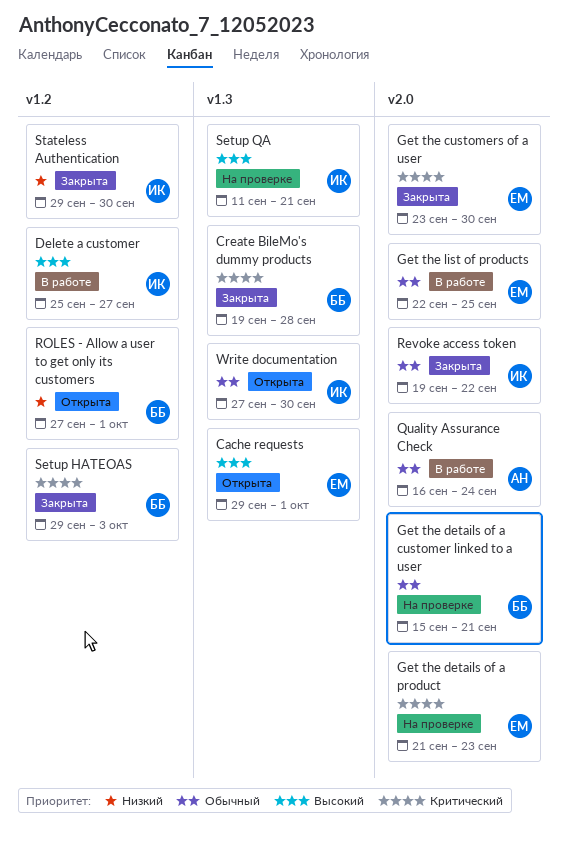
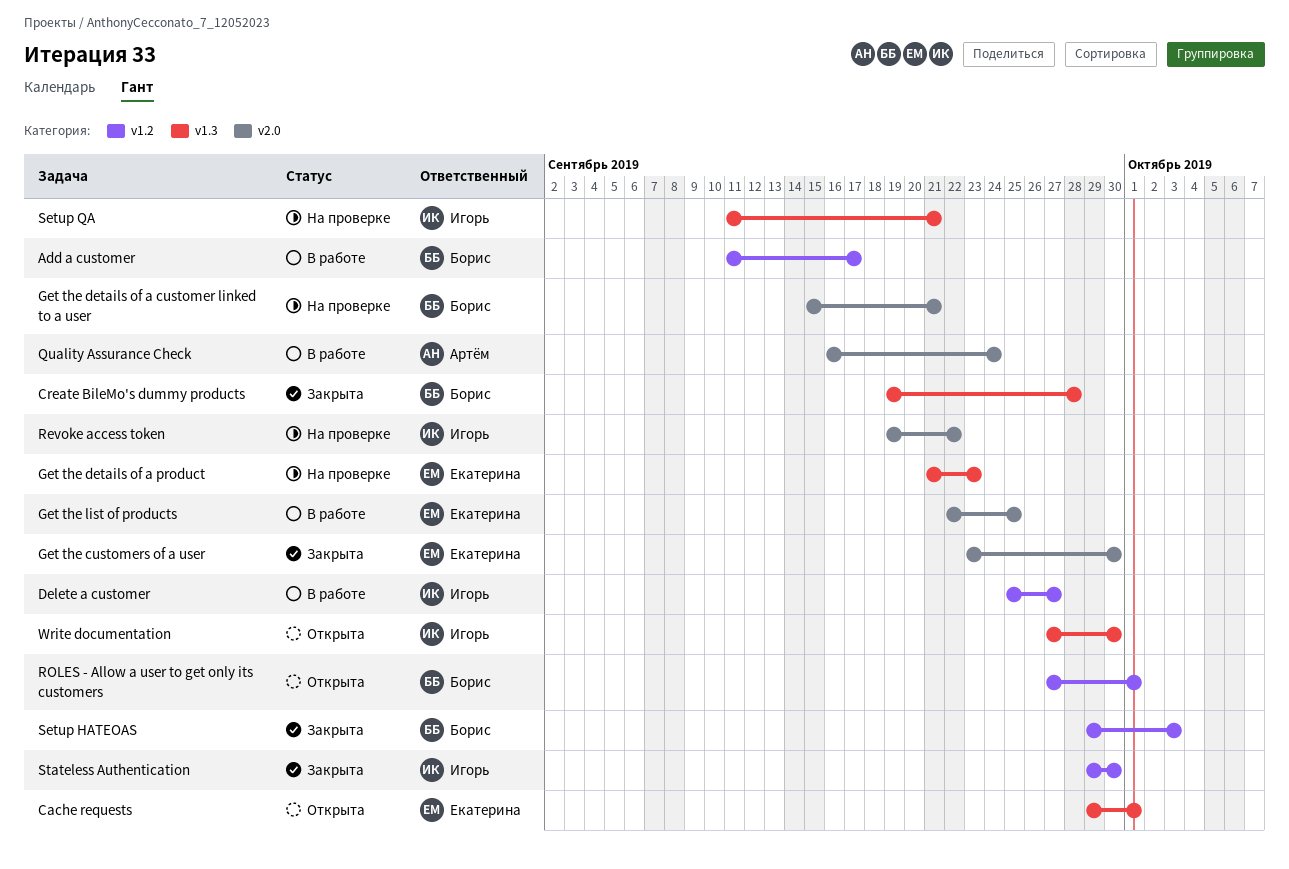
Add a customer: none -> present
Get the details of a product, label: v2.0 -> v1.3
Revoke access token, status: Закрыта -> На проверке

